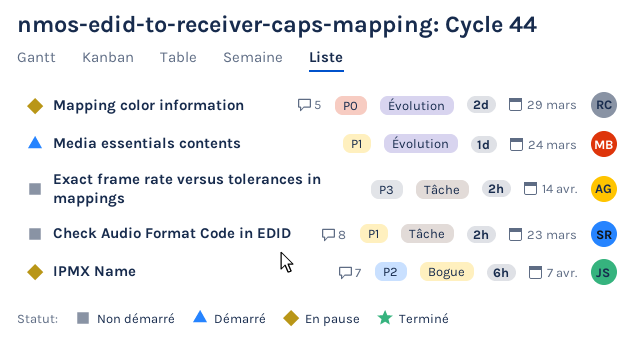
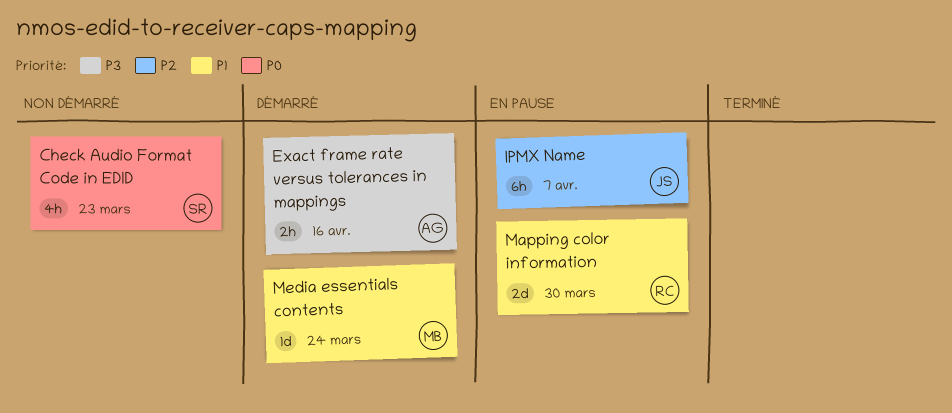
Check Audio Format Code in EDID, priority: P1 -> P0
Check Audio Format Code in EDID, estimate: 2h -> 4h
Exact frame rate versus tolerances in mappings, status: Non démarré -> Démarré
Exact frame rate versus tolerances in mappings, due: Apr 14 -> Apr 16
Mapping color information, priority: P0 -> P1
Mapping color information, due: Mar 29 -> Mar 30

